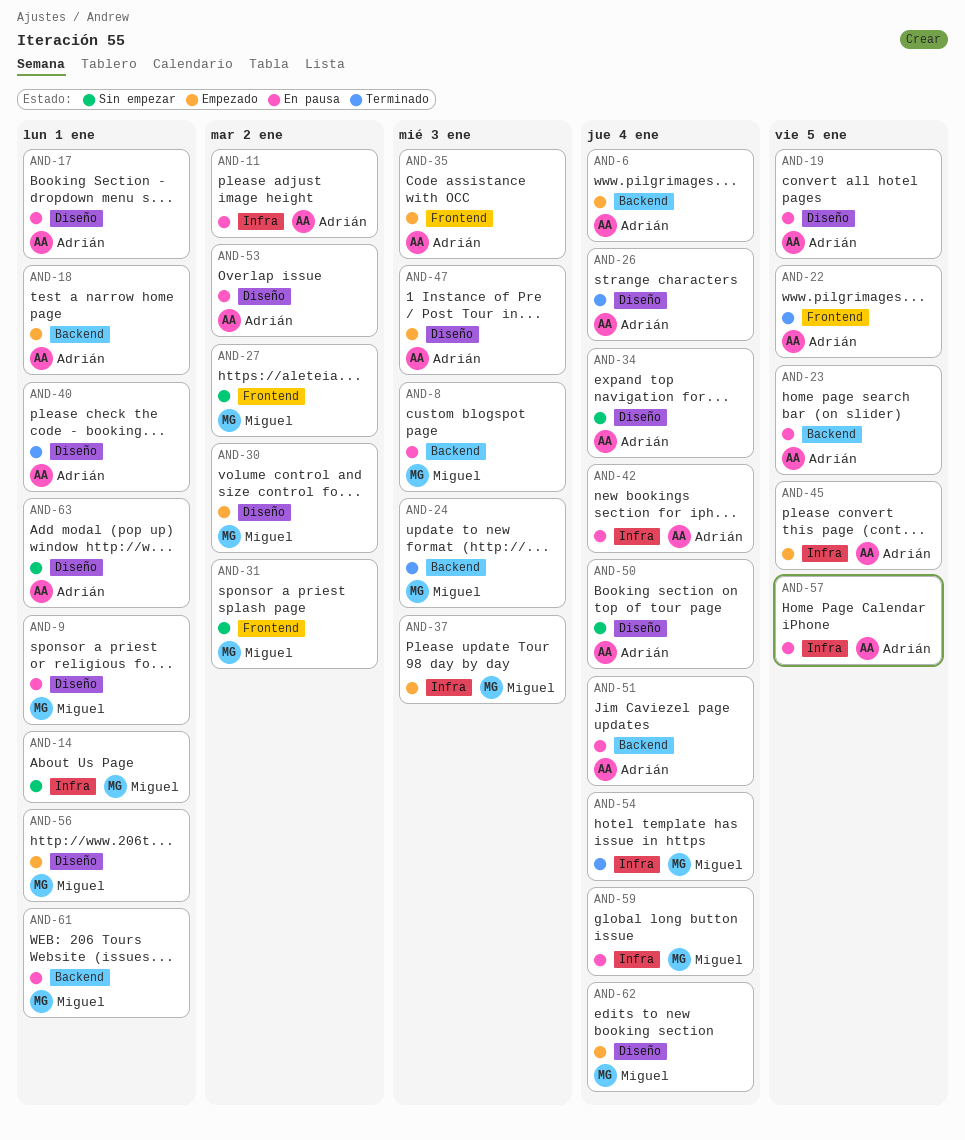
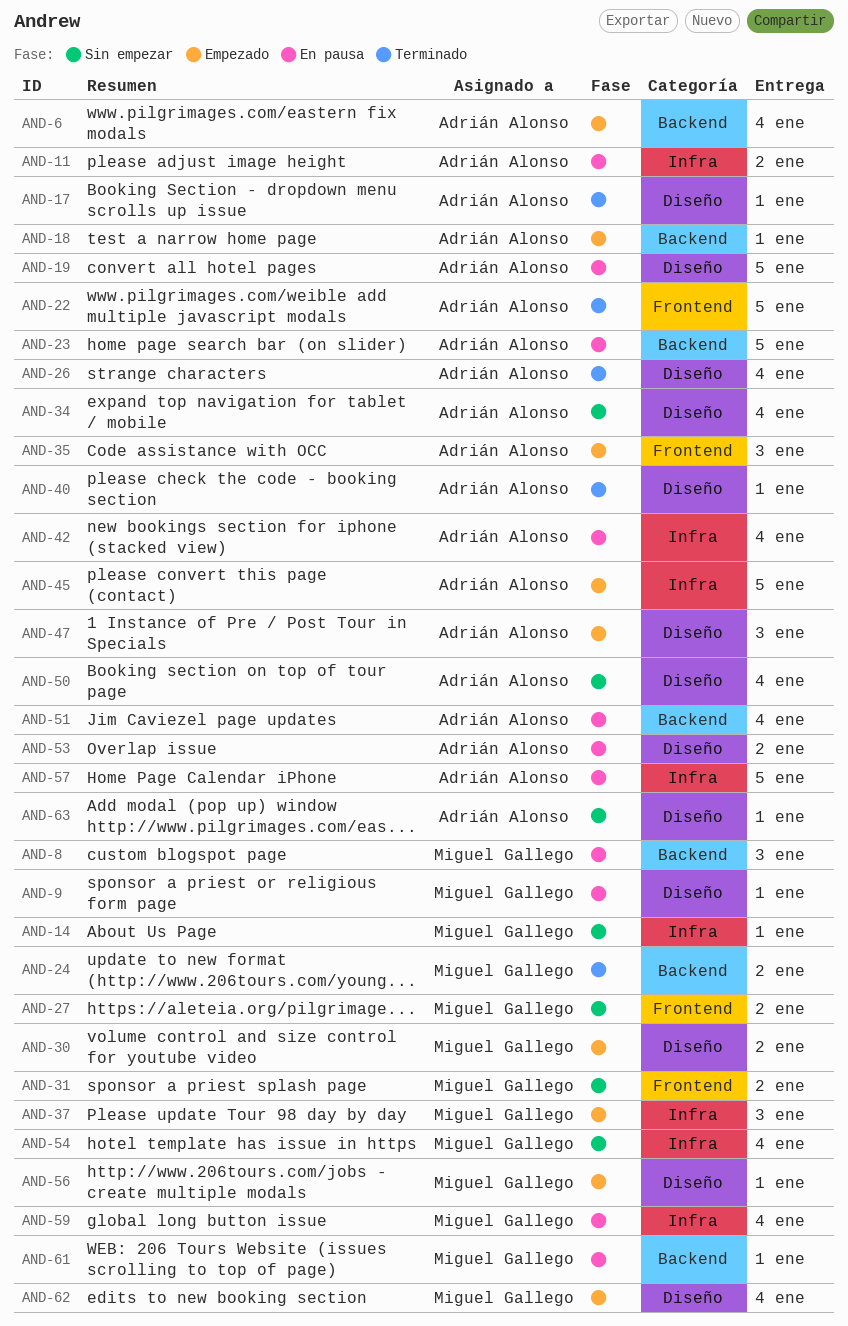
AND-17, status: En pausa -> Terminado
AND-24, due: Jan 3 -> Jan 2
AND-54, status: Terminado -> Sin empezar

